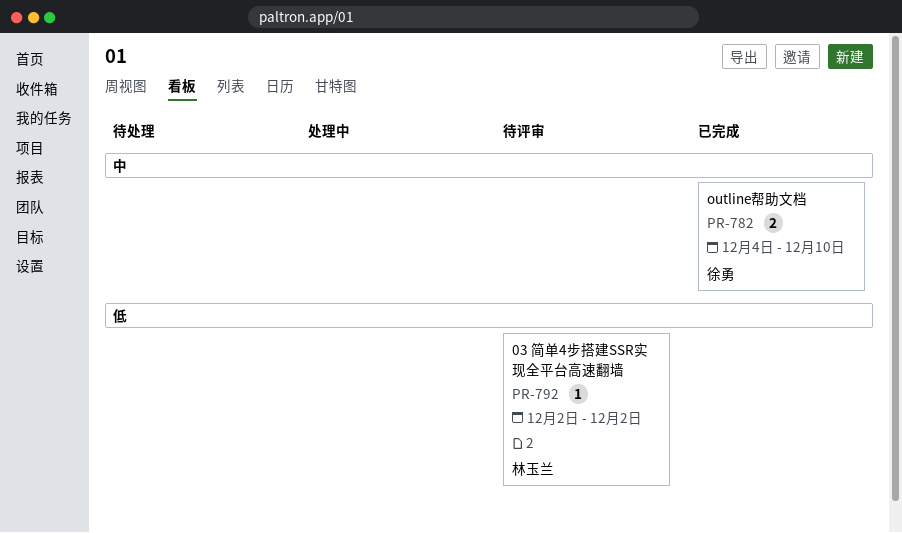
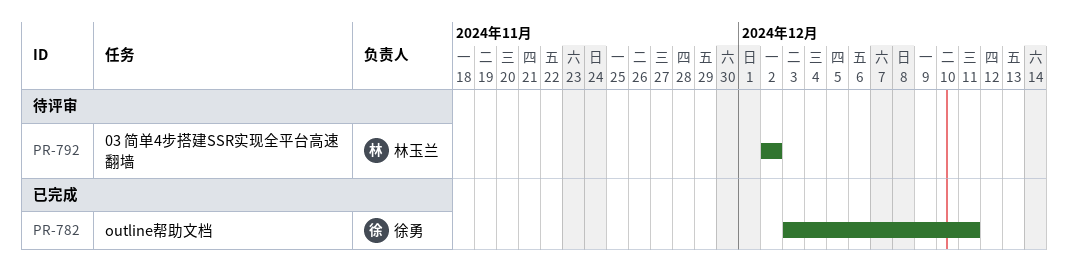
PR-782, start: Dec 4 -> Dec 3
PR-782, due: Dec 10 -> Dec 11

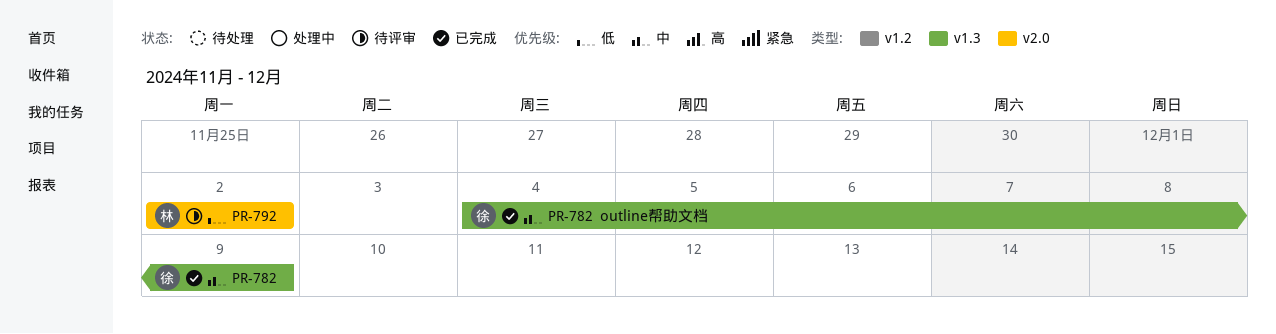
PR-782, start: Dec 3 -> Dec 4
PR-782, due: Dec 11 -> Dec 9

